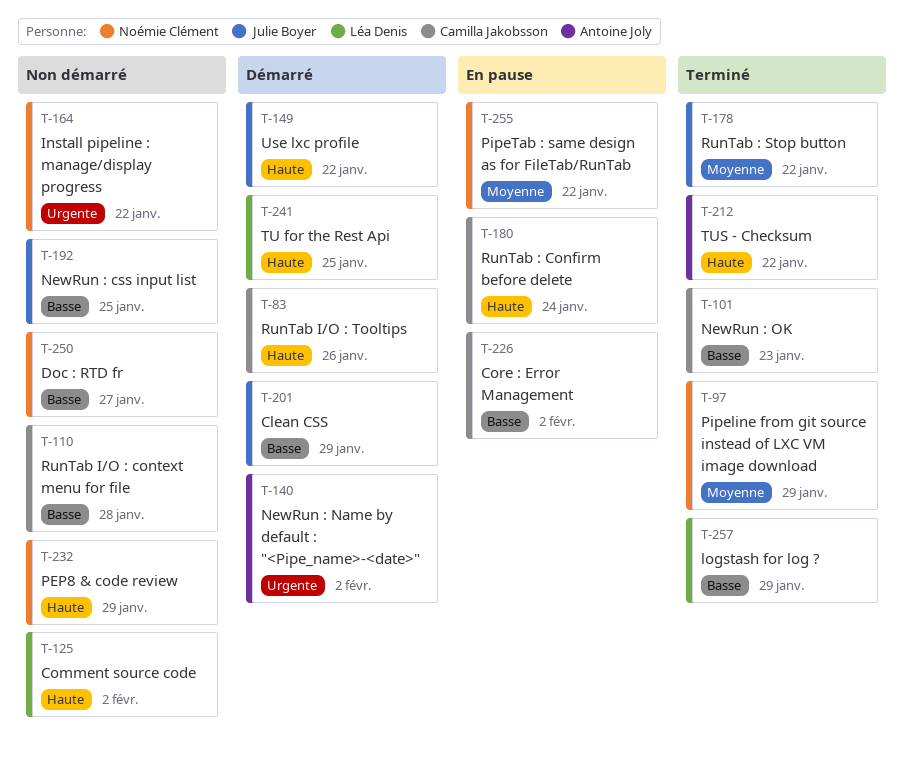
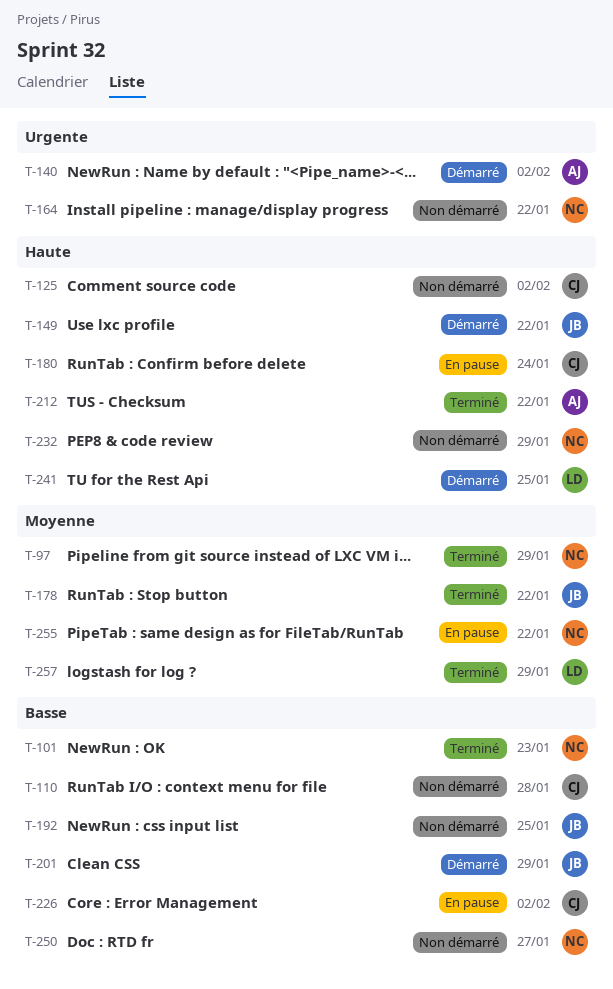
T-83: present -> none
T-101, owner: Camilla Jakobsson -> Noémie Clément
T-125, owner: Léa Denis -> Camilla Jakobsson
T-257, priority: Basse -> Moyenne

